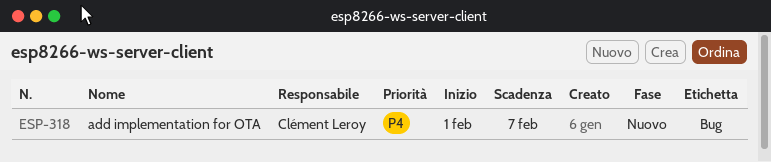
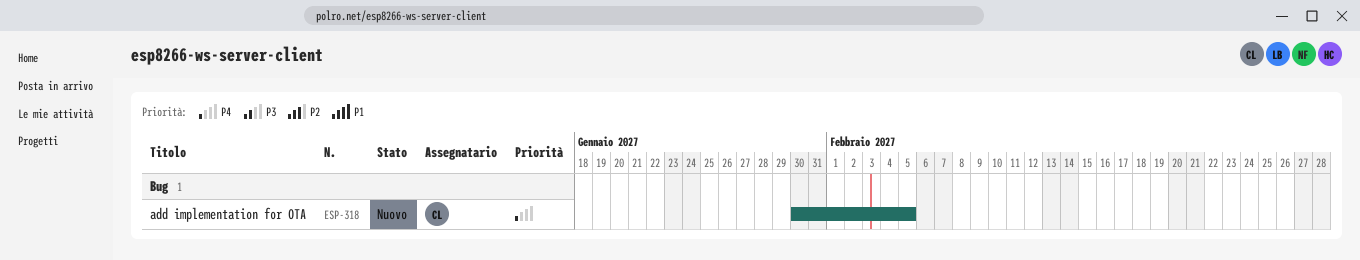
ESP-318, start: Feb 1 -> Jan 30
ESP-318, due: Feb 7 -> Feb 5

